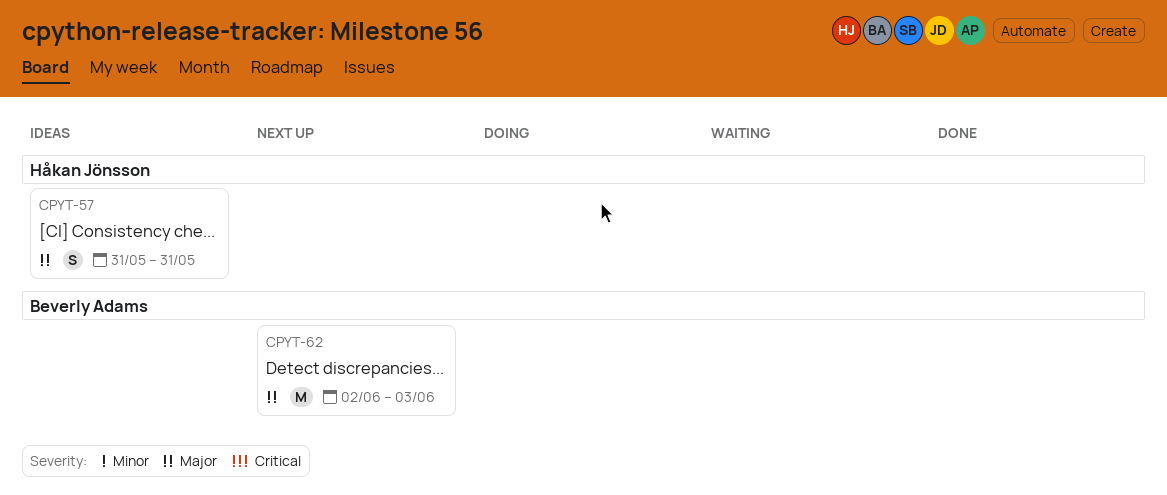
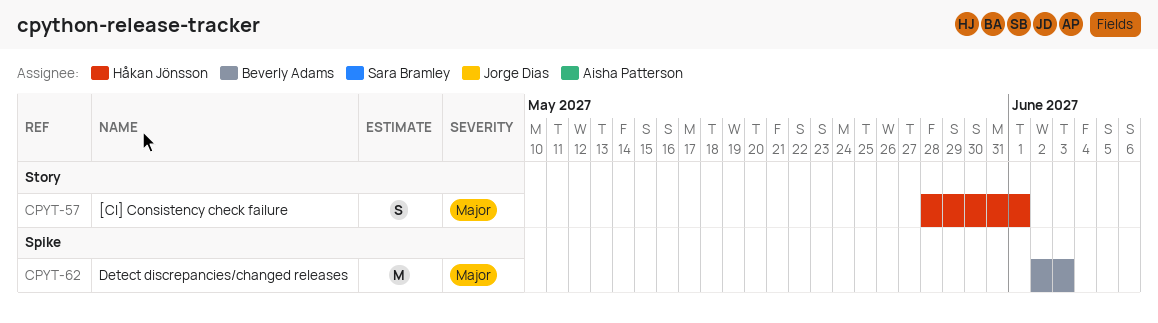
CPYT-57, start: May 31 -> May 28
CPYT-57, due: May 31 -> Jun 1

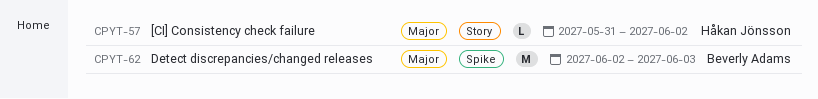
CPYT-57, estimate: S -> L
CPYT-57, start: May 28 -> May 31
CPYT-57, due: Jun 1 -> Jun 2

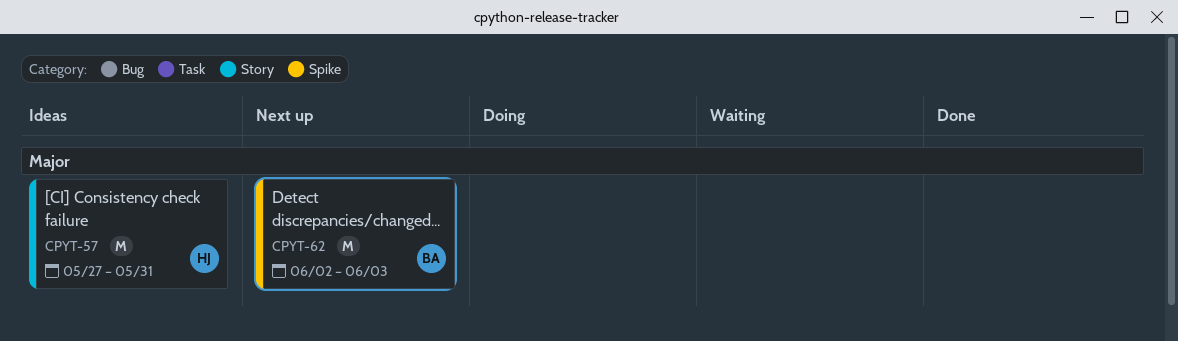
CPYT-57, estimate: L -> M
CPYT-57, start: May 31 -> May 27
CPYT-57, due: Jun 2 -> May 31

